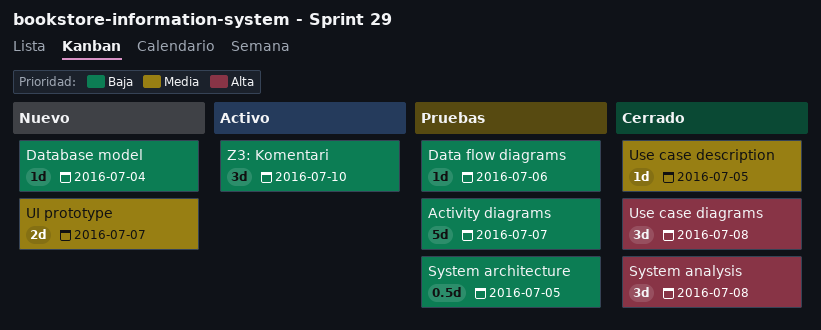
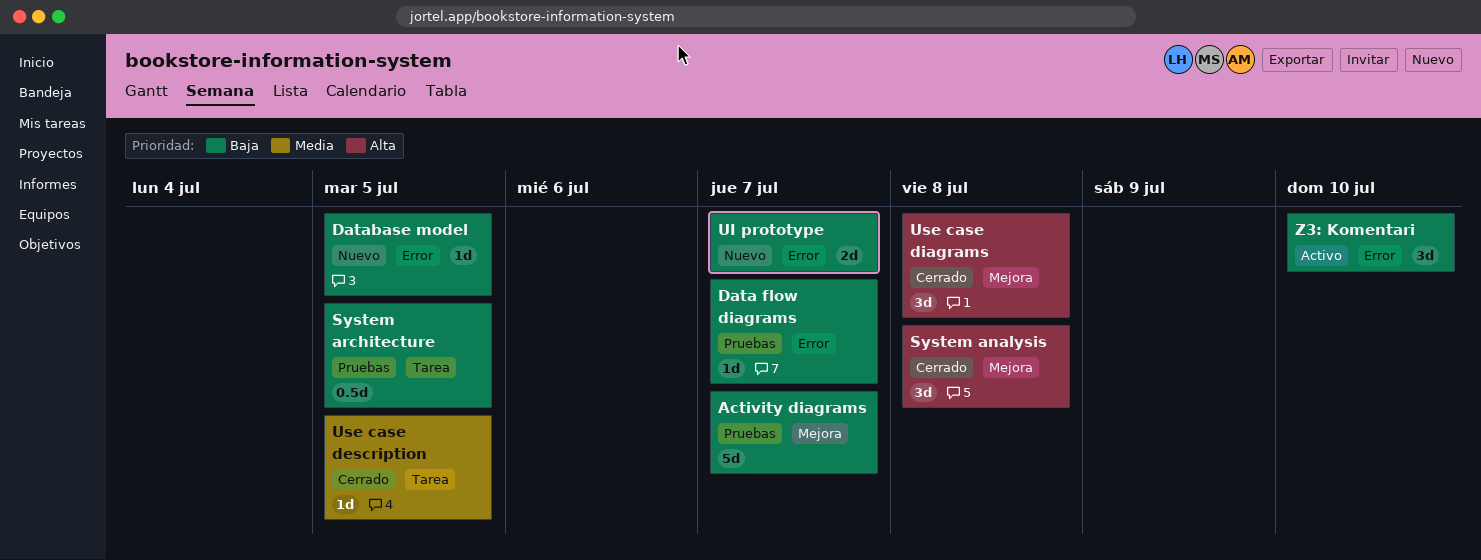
Data flow diagrams, due: Jul 6 -> Jul 7
Database model, due: Jul 4 -> Jul 5
UI prototype, priority: Media -> Baja

